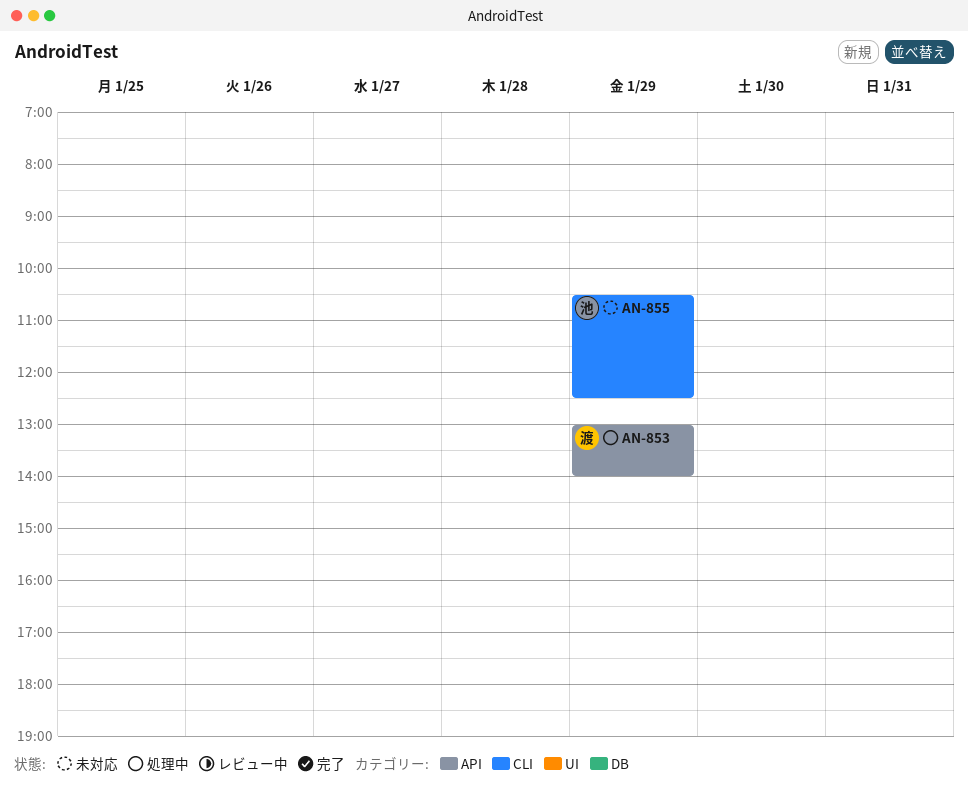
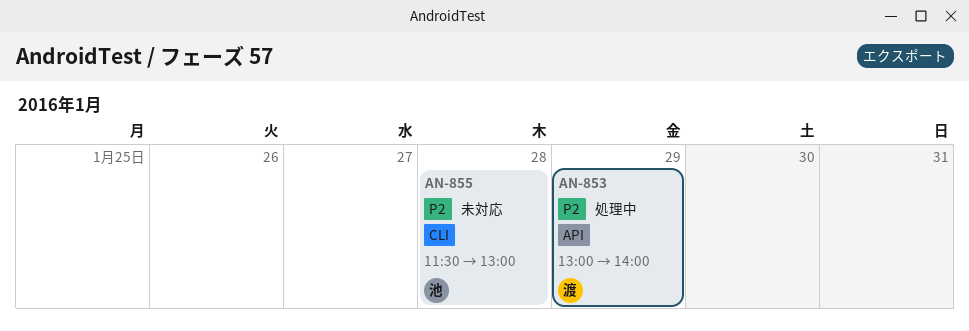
AN-855, day: Jan 29 -> Jan 28
AN-855, begins: 10:30 -> 11:30
AN-855, ends: 12:30 -> 13:00

